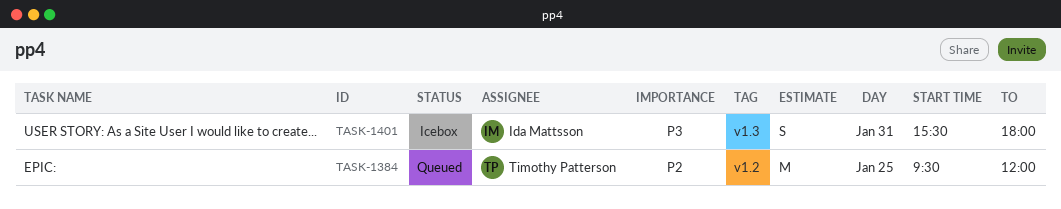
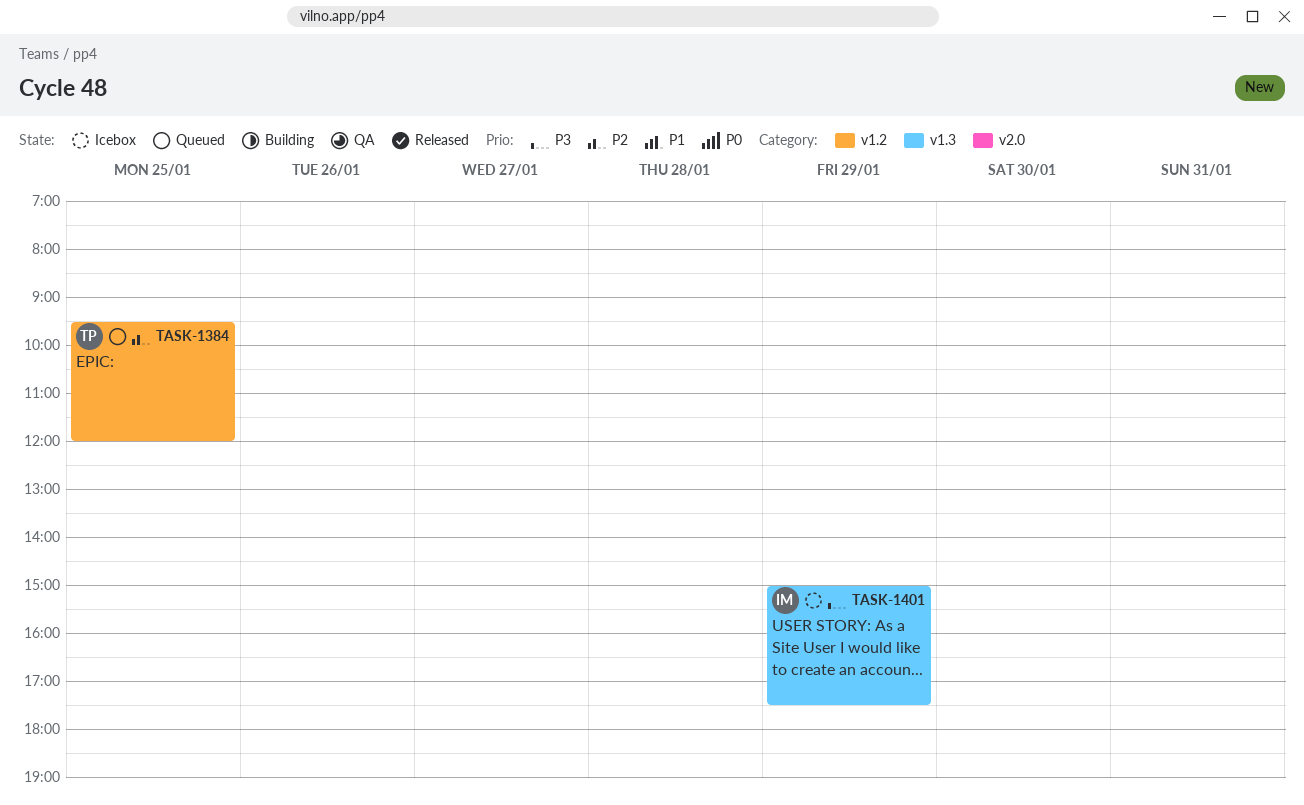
TASK-1401, day: Jan 31 -> Jan 29
TASK-1401, begins: 15:30 -> 15:00
TASK-1401, ends: 18:00 -> 17:30

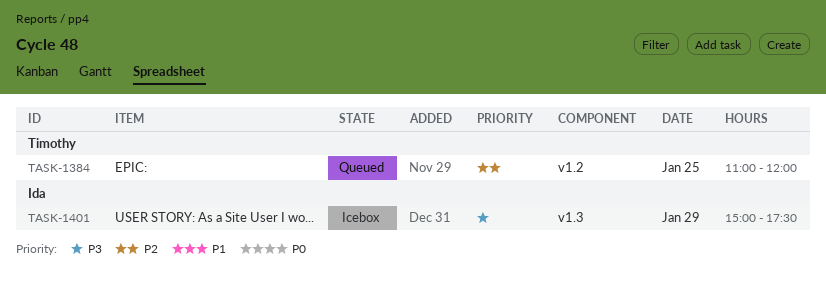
TASK-1384, begins: 09:30 -> 11:00

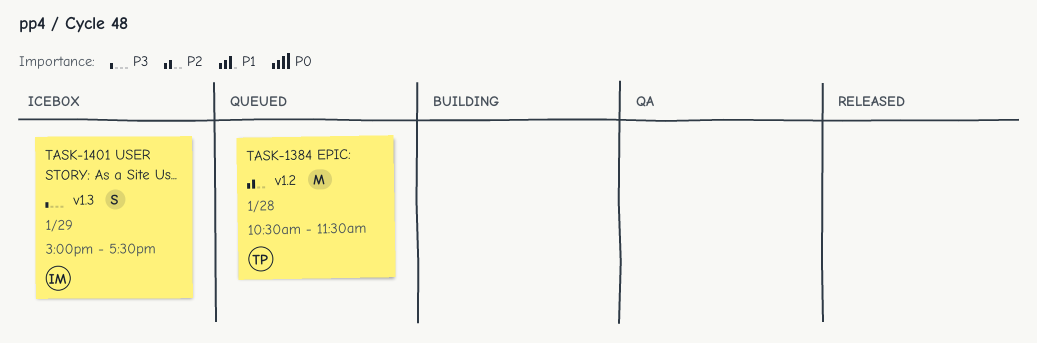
TASK-1384, day: Jan 25 -> Jan 28
TASK-1384, begins: 11:00 -> 10:30
TASK-1384, ends: 12:00 -> 11:30

